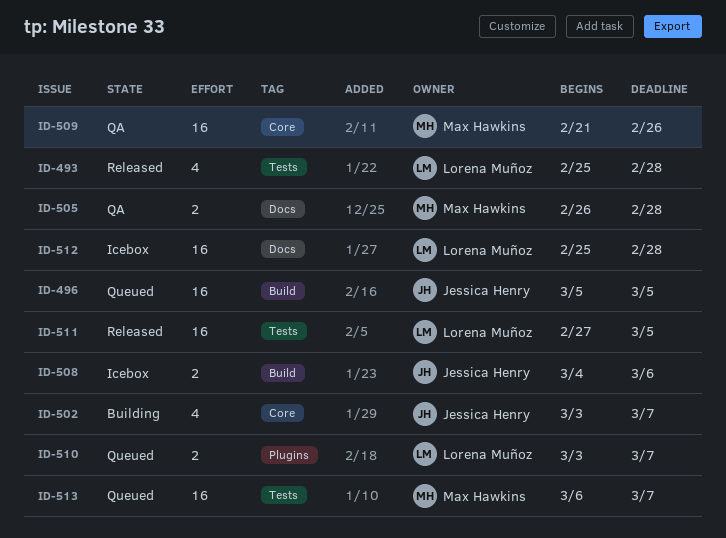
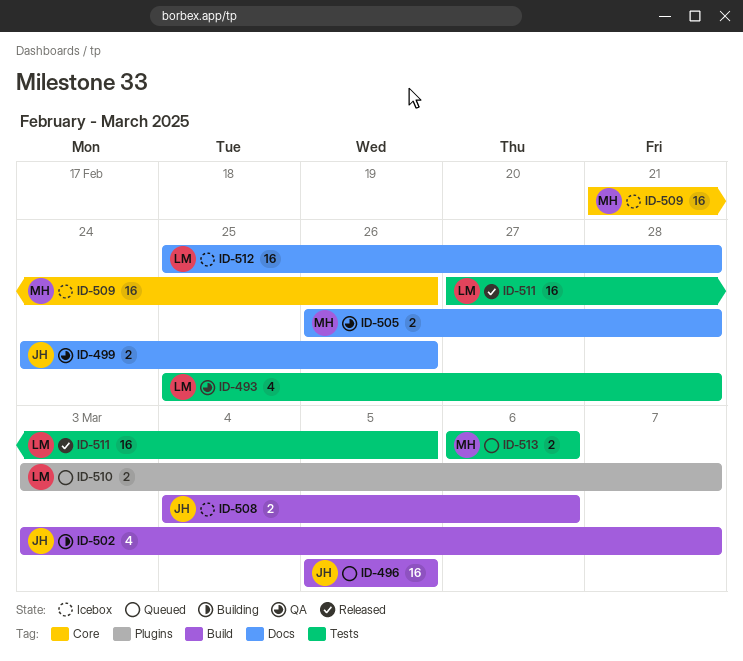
ID-493, status: Released -> QA
ID-499: none -> present
ID-502, label: Core -> Build
ID-509, status: QA -> Icebox
ID-513, estimate: 16 -> 2
ID-513, due: Mar 7 -> Mar 6

